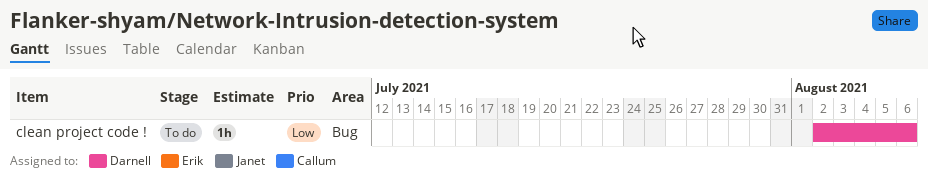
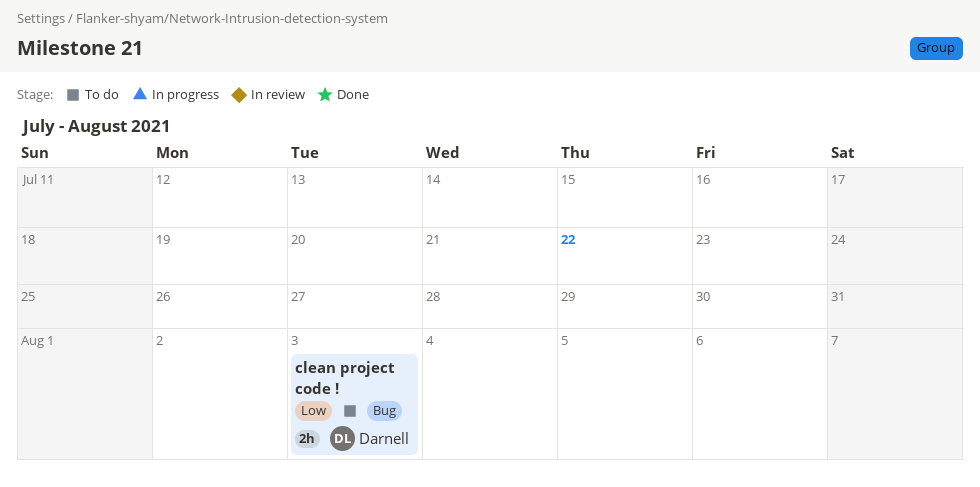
clean project code !, estimate: 1h -> 2h
clean project code !, due: Aug 6 -> Aug 3

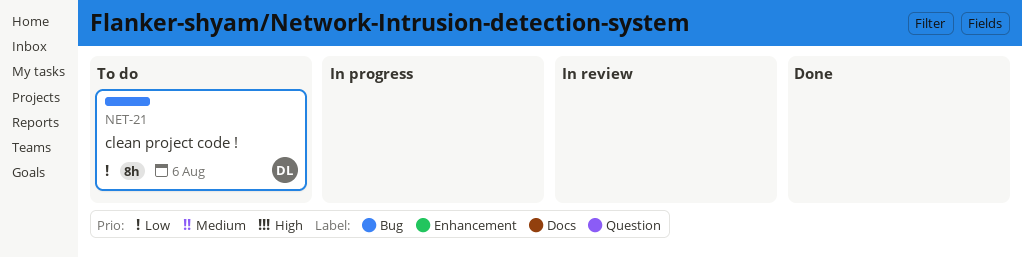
clean project code !, estimate: 2h -> 8h
clean project code !, due: Aug 3 -> Aug 6

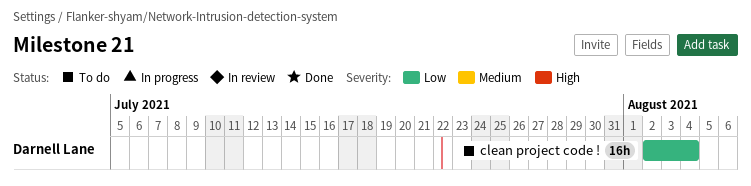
clean project code !, estimate: 8h -> 16h
clean project code !, due: Aug 6 -> Aug 4

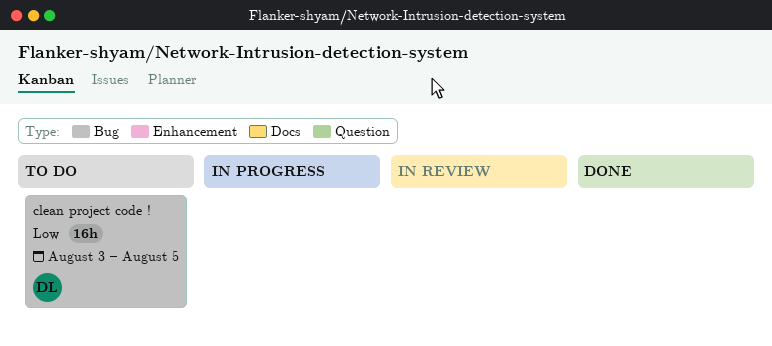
clean project code !, start: Aug 2 -> Aug 3
clean project code !, due: Aug 4 -> Aug 5

